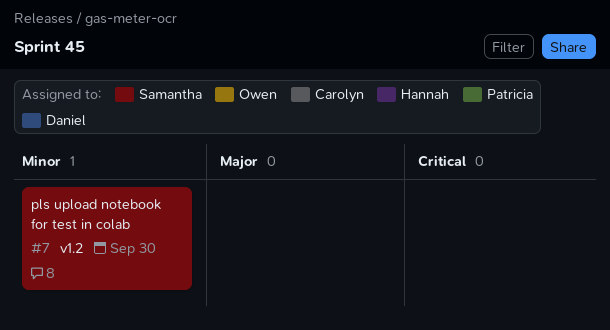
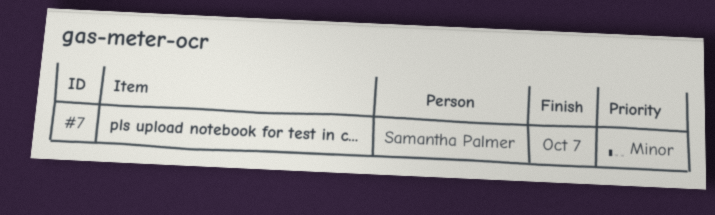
#7, due: Sep 30 -> Oct 7

